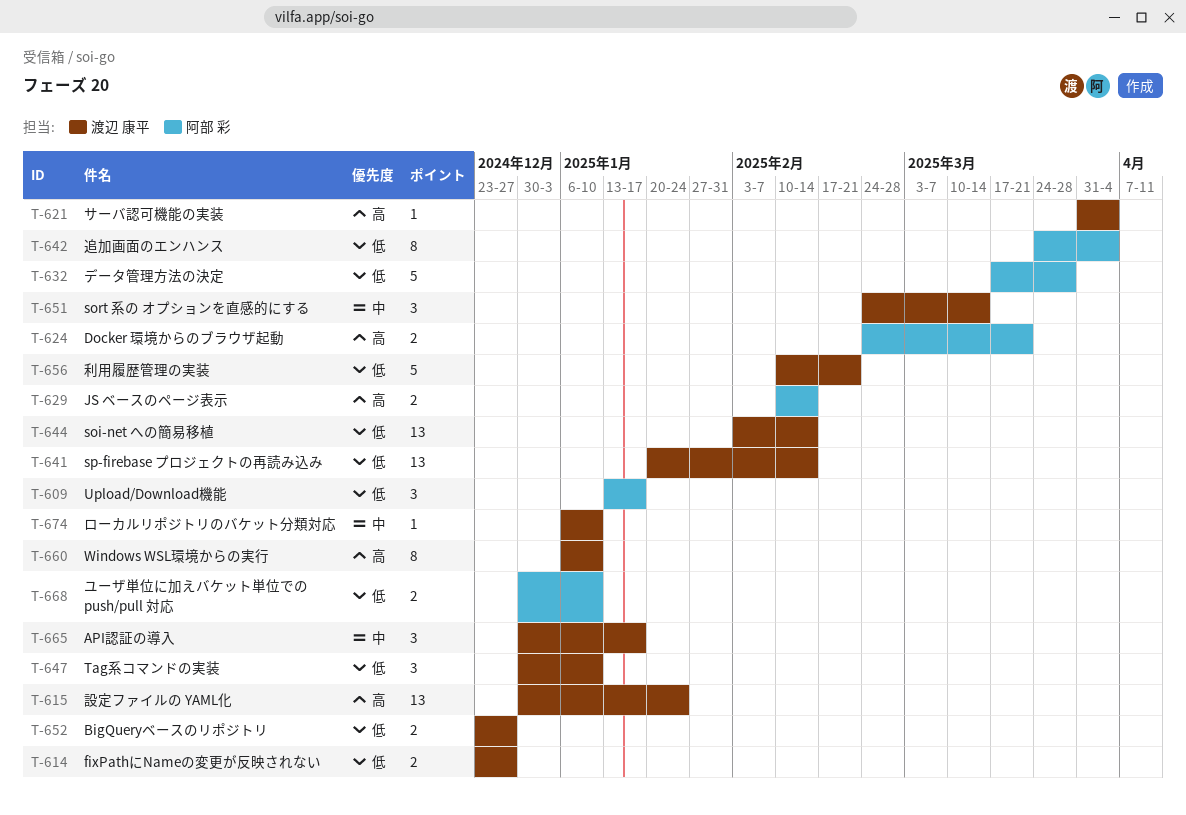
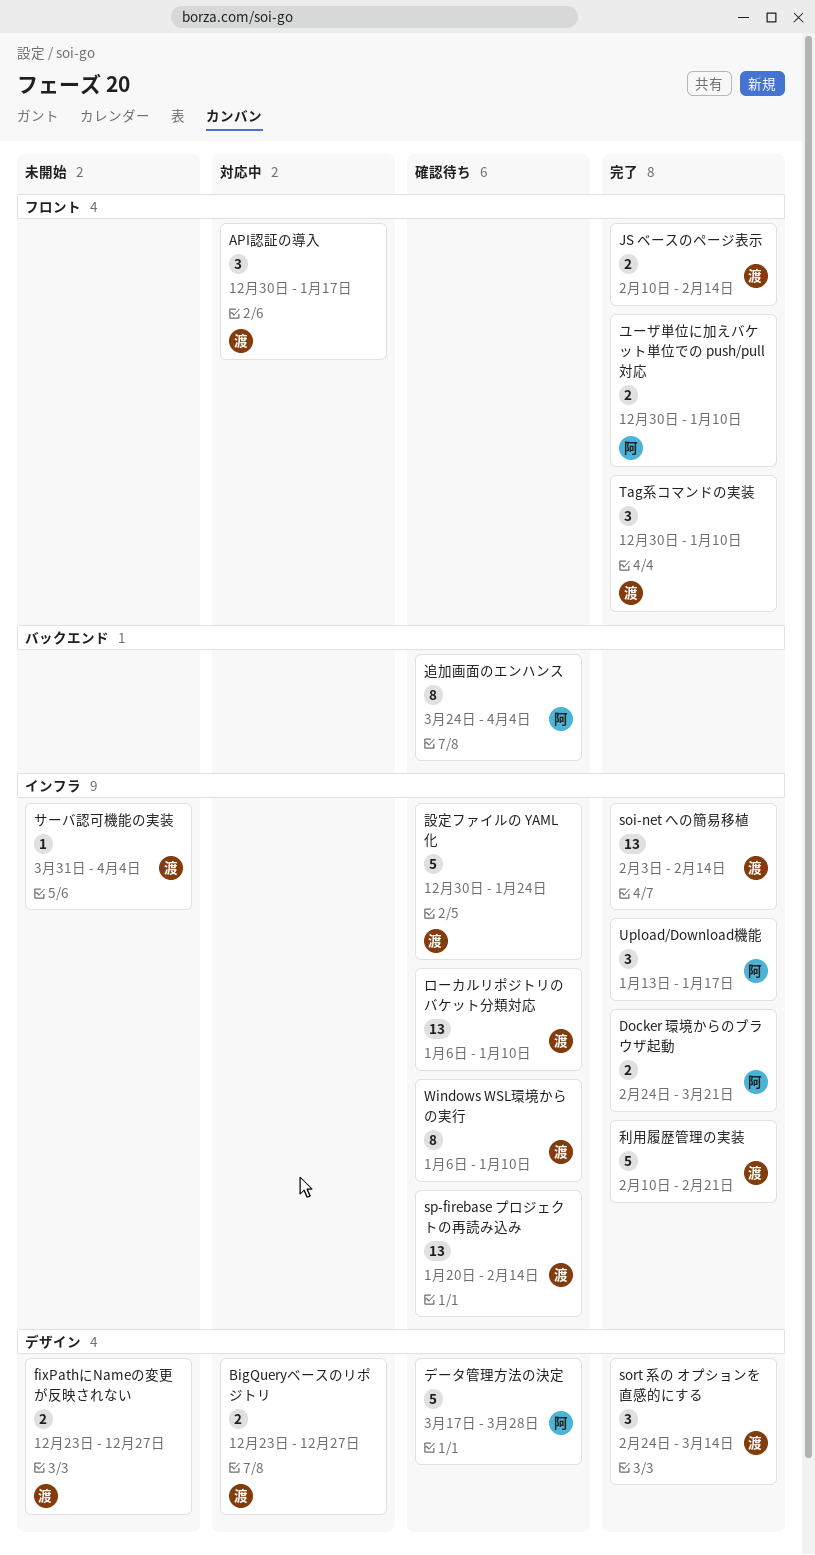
JS ベースのページ表示, owner: 阿部 彩 -> 渡辺 康平
ローカルリポジトリのバケット分類対応, estimate: 1 -> 13
設定ファイルの YAML化, estimate: 13 -> 5

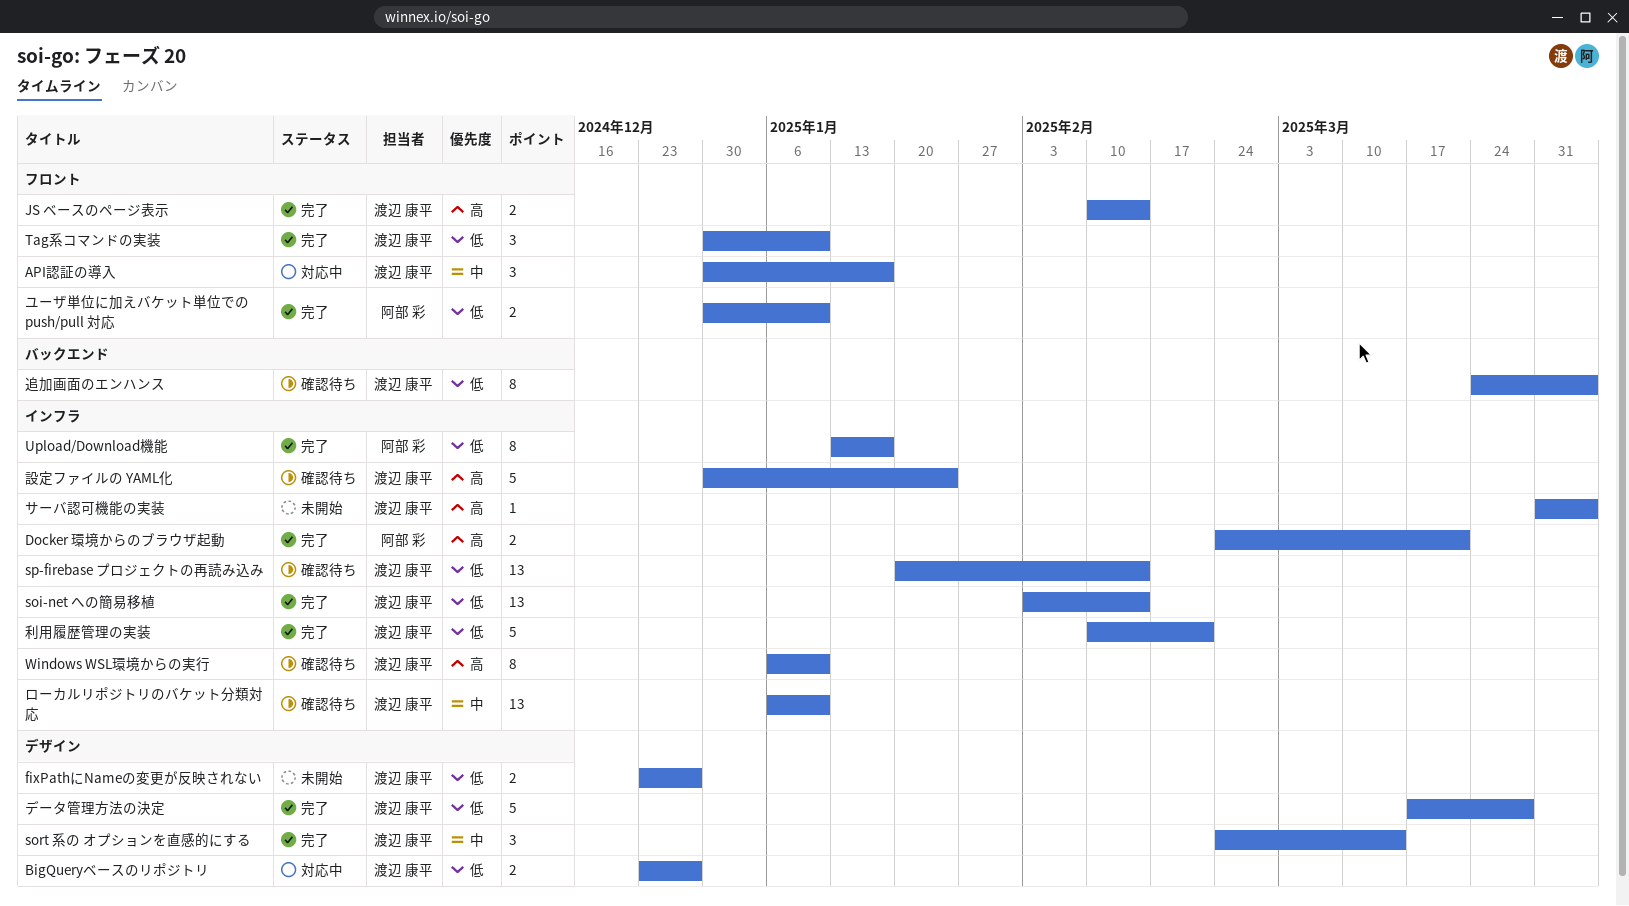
Upload/Download機能, estimate: 3 -> 8
データ管理方法の決定, status: 確認待ち -> 完了
データ管理方法の決定, owner: 阿部 彩 -> 渡辺 康平
追加画面のエンハンス, owner: 阿部 彩 -> 渡辺 康平

